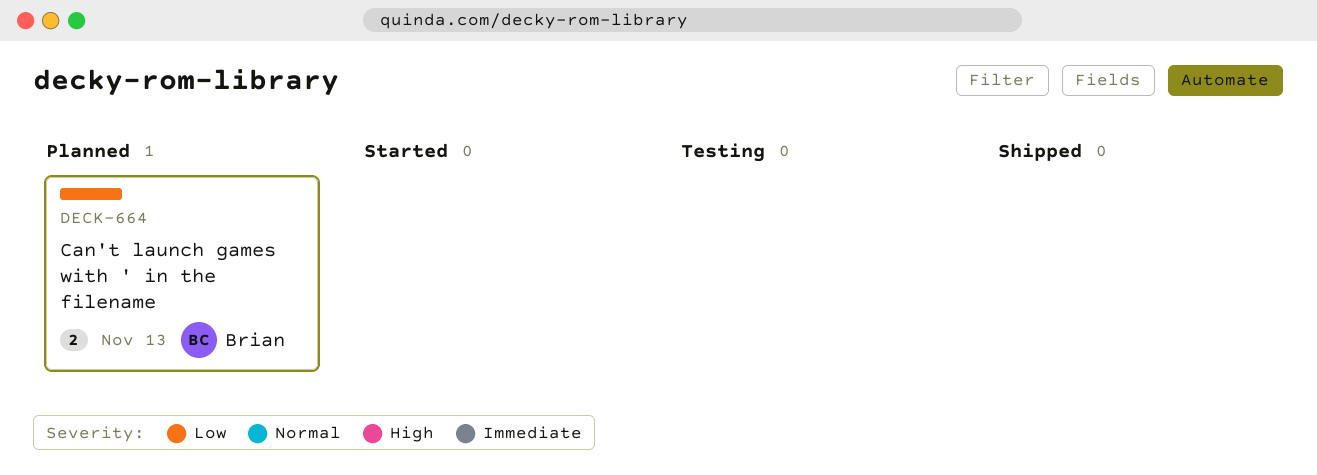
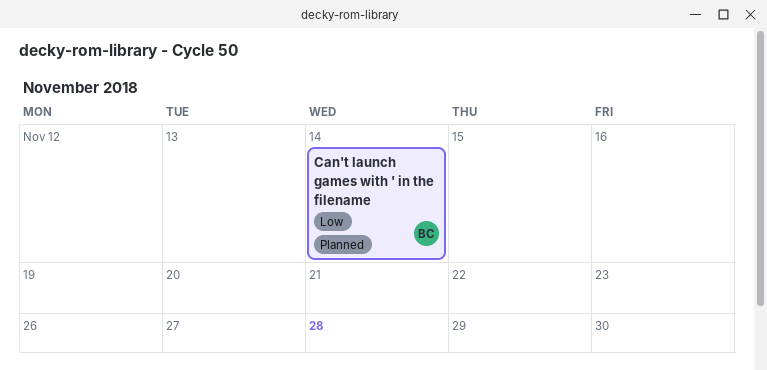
Can't launch games with ' in the filename, due: Nov 13 -> Nov 14

